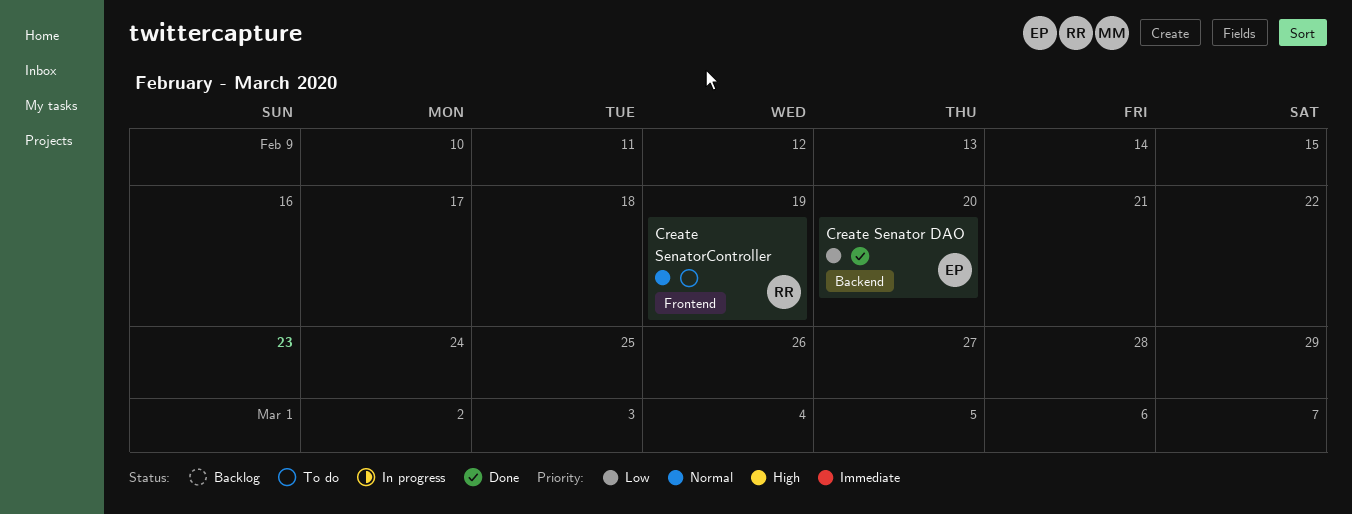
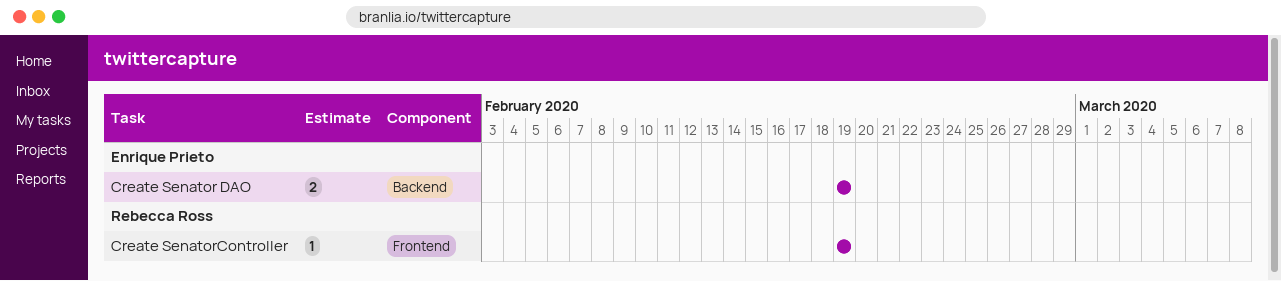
Create Senator DAO, due: Feb 20 -> Feb 19

